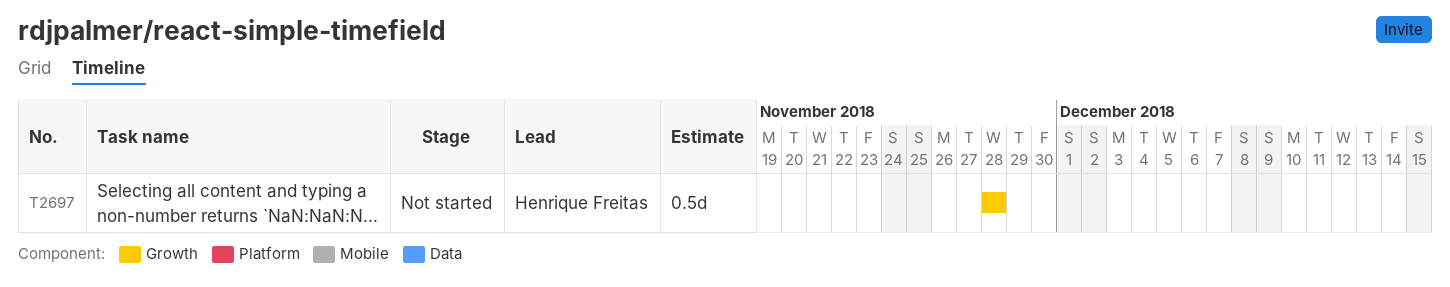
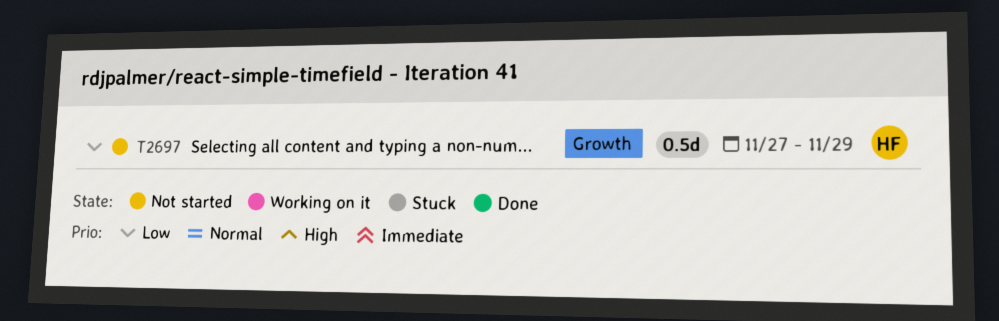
T2697, start: Nov 28 -> Nov 27
T2697, due: Nov 28 -> Nov 29

